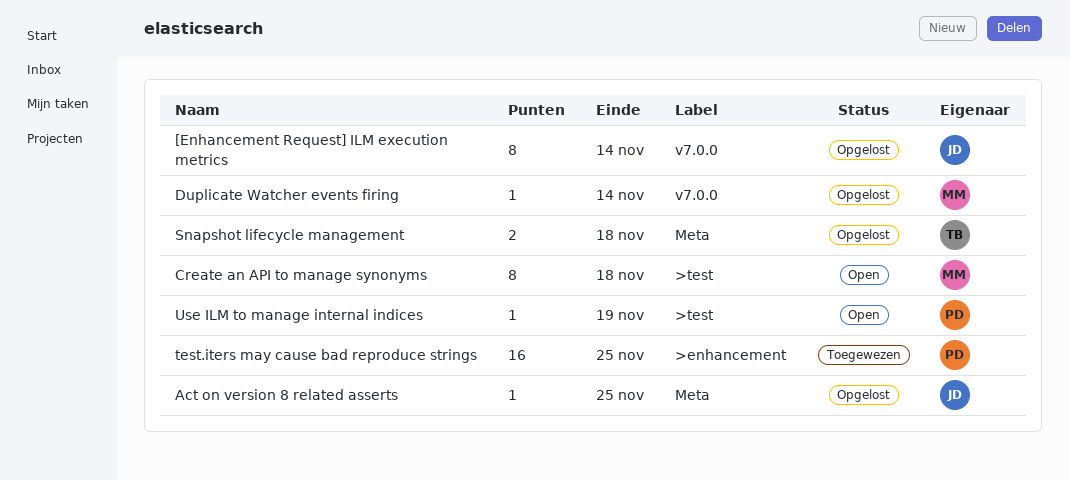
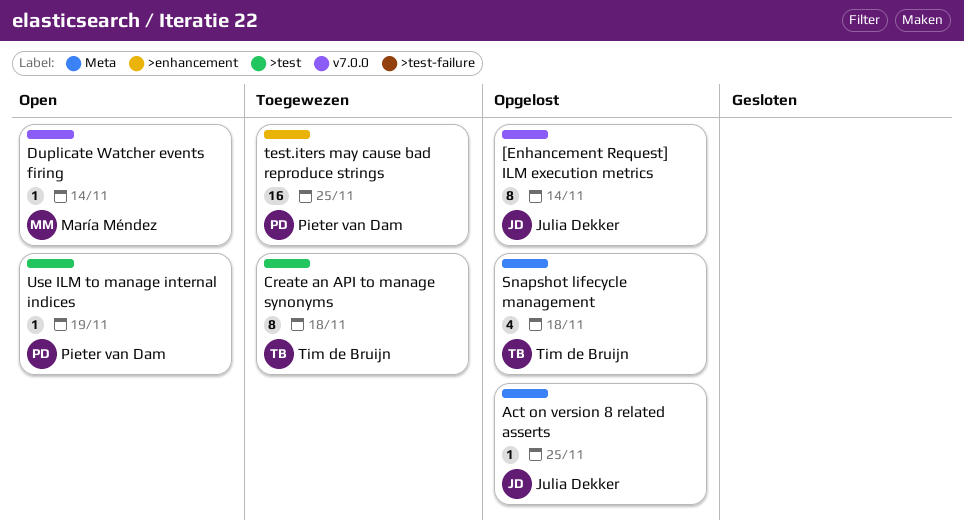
Create an API to manage synonyms, status: Open -> Toegewezen
Create an API to manage synonyms, owner: María Méndez -> Tim de Bruijn
Duplicate Watcher events firing, status: Opgelost -> Open
Snapshot lifecycle management, estimate: 2 -> 4

